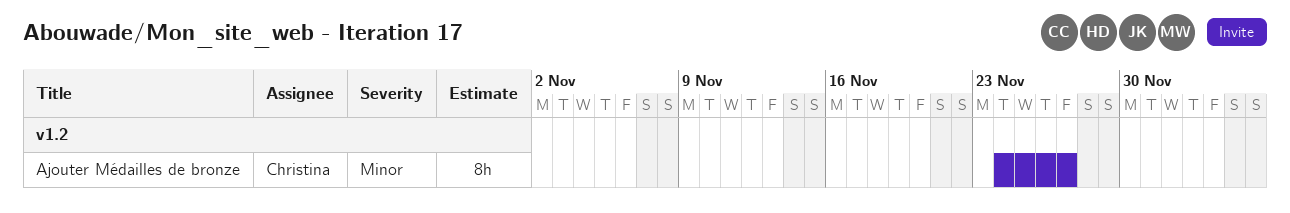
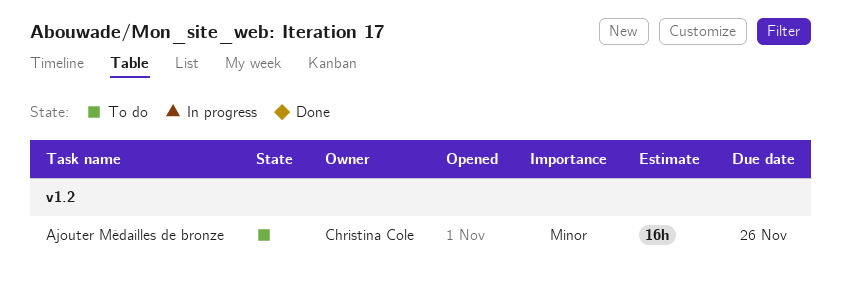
Ajouter Médailles de bronze, estimate: 8h -> 16h
Ajouter Médailles de bronze, due: Nov 27 -> Nov 26

